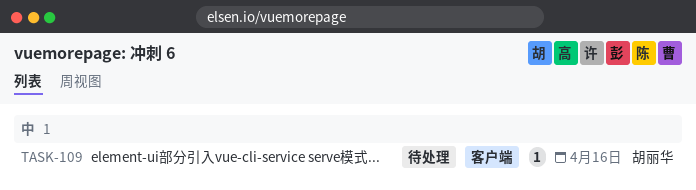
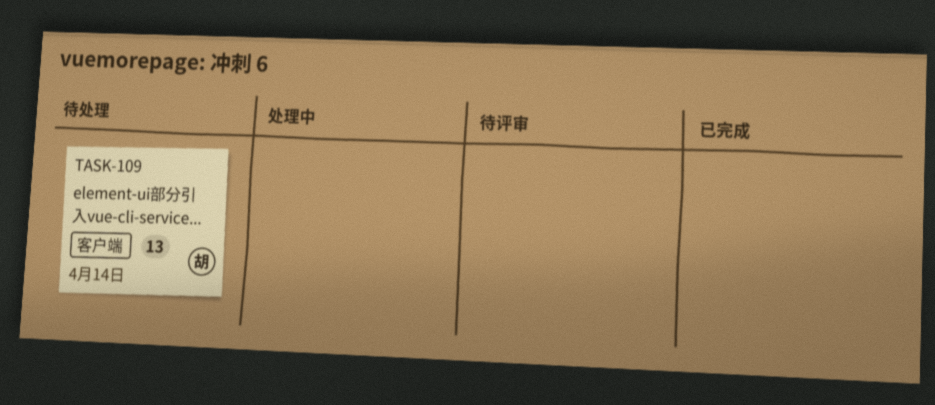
TASK-109, estimate: 1 -> 13
TASK-109, due: Apr 16 -> Apr 14

